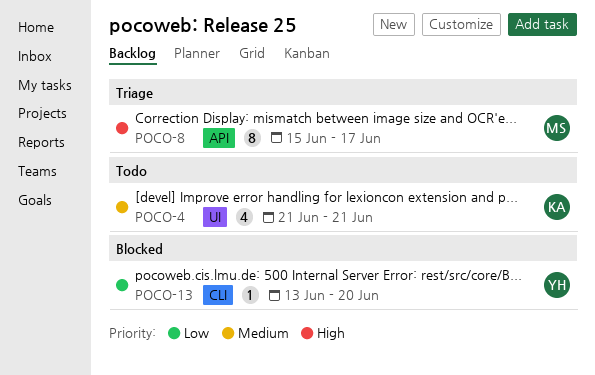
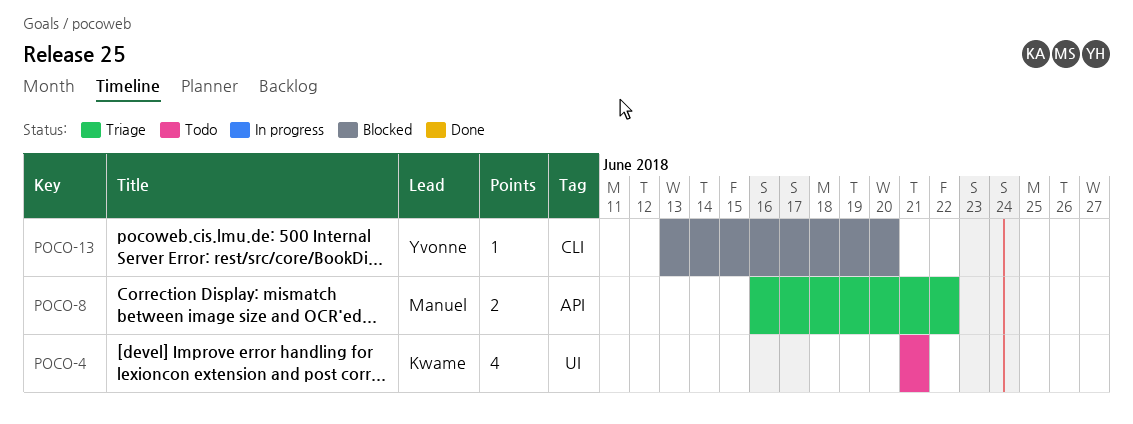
POCO-8, estimate: 8 -> 2
POCO-8, start: Jun 15 -> Jun 16
POCO-8, due: Jun 17 -> Jun 22

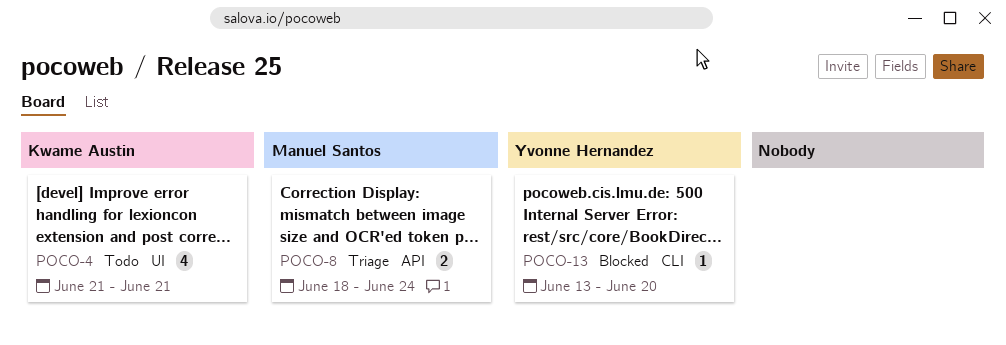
POCO-8, start: Jun 16 -> Jun 18
POCO-8, due: Jun 22 -> Jun 24

